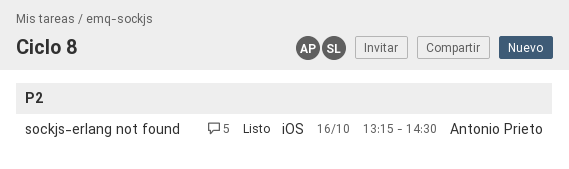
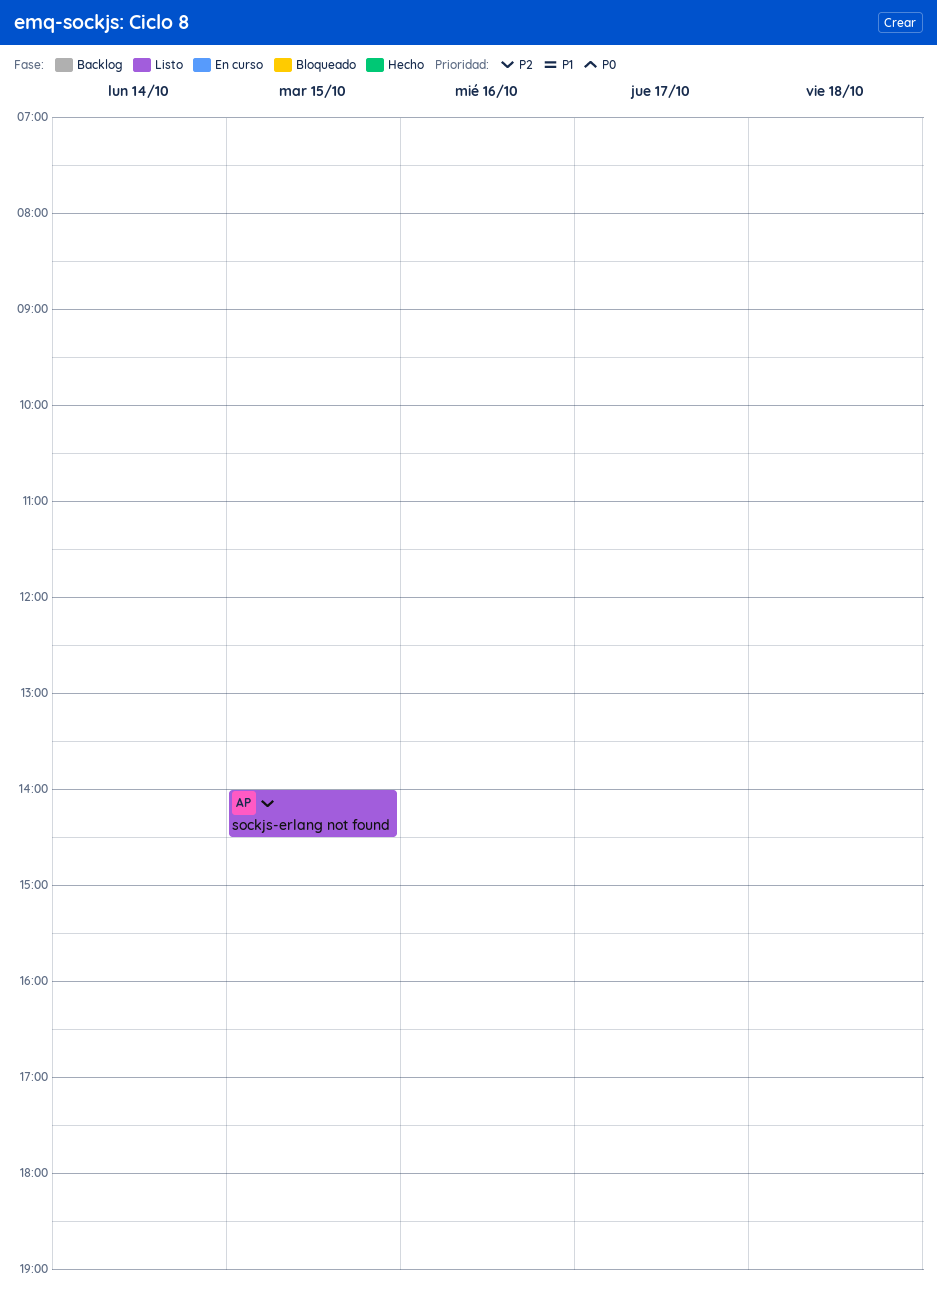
sockjs-erlang not found, day: Oct 16 -> Oct 15
sockjs-erlang not found, begins: 13:15 -> 14:00

